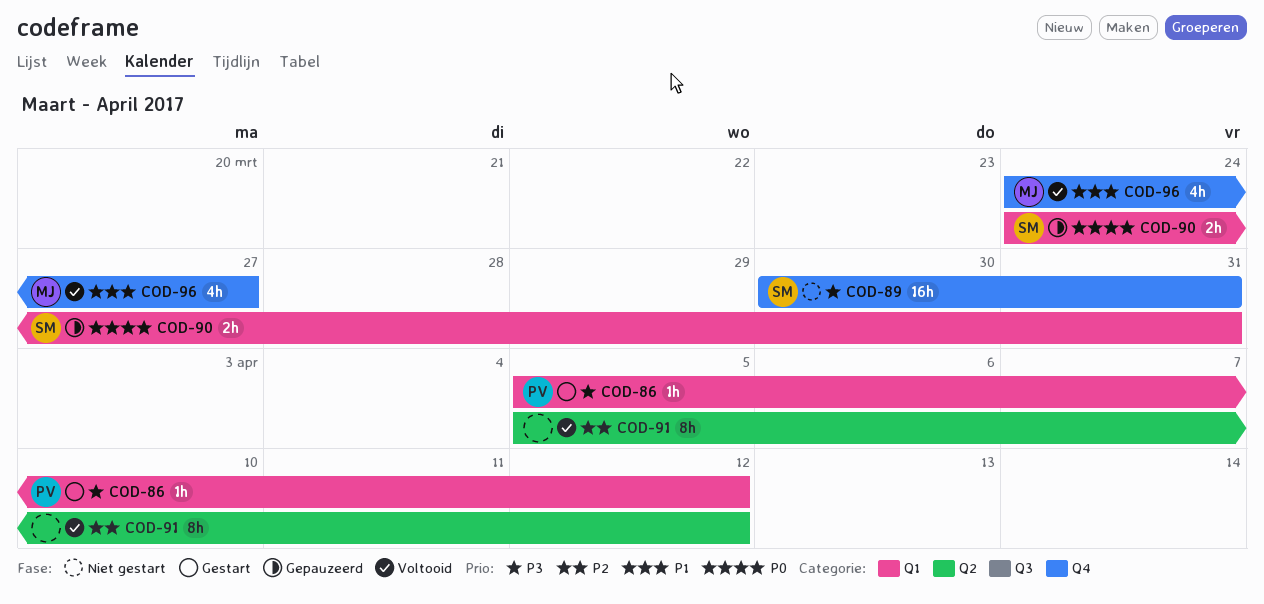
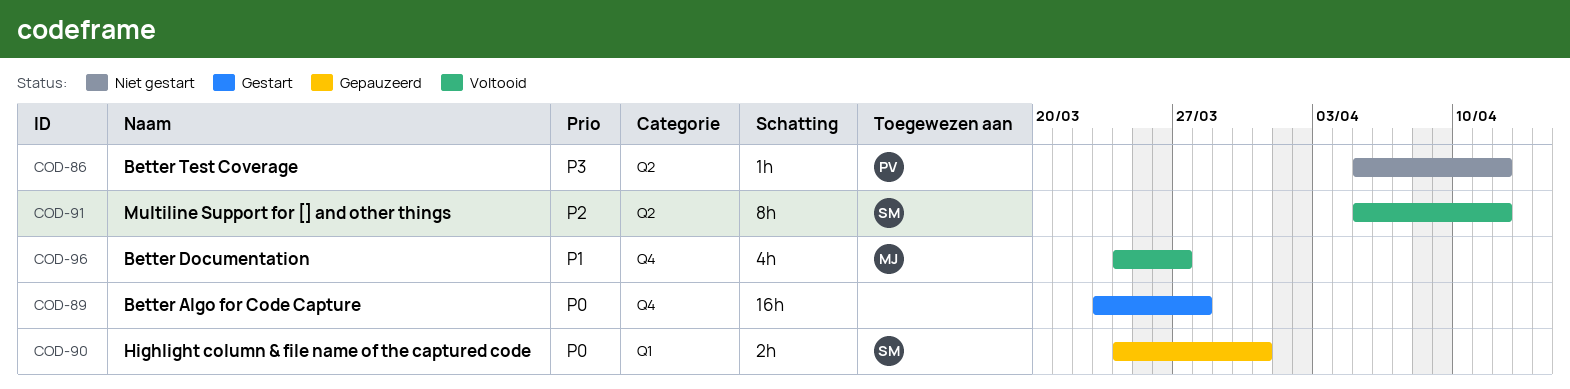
COD-86, status: Gestart -> Niet gestart
COD-86, label: Q1 -> Q2
COD-89, status: Niet gestart -> Gestart
COD-89, owner: SM -> none
COD-89, priority: P3 -> P0
COD-89, start: Mar 30 -> Mar 23
COD-89, due: Mar 31 -> Mar 28
COD-91, owner: none -> SM

